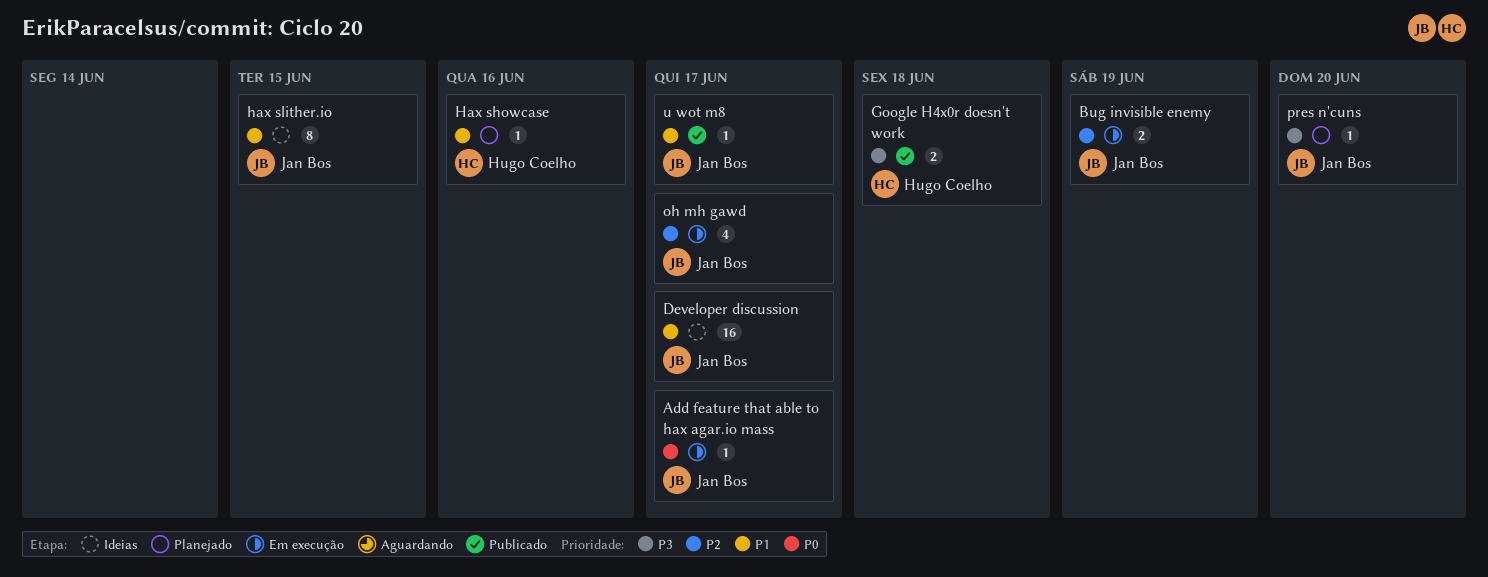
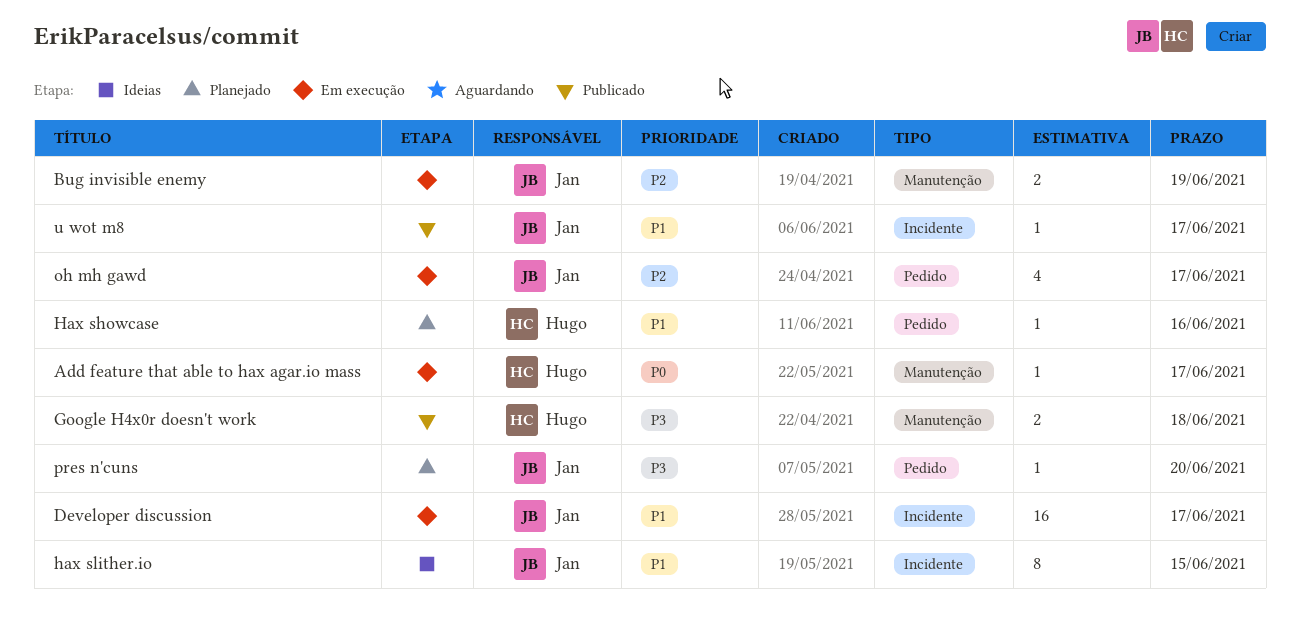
Add feature that able to hax agar.io mass, owner: Jan Bos -> Hugo Coelho
Developer discussion, status: Ideias -> Em execução

